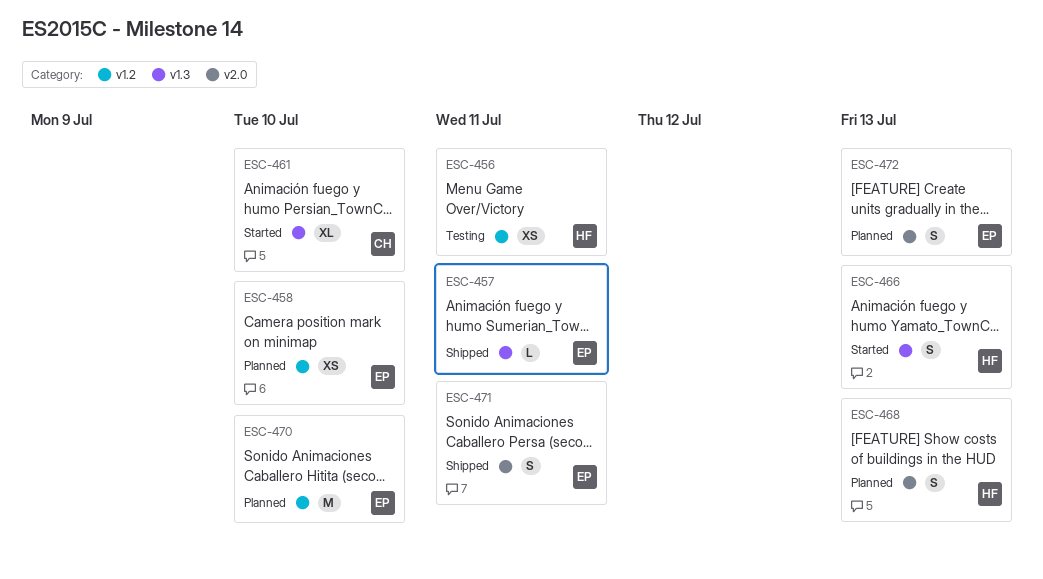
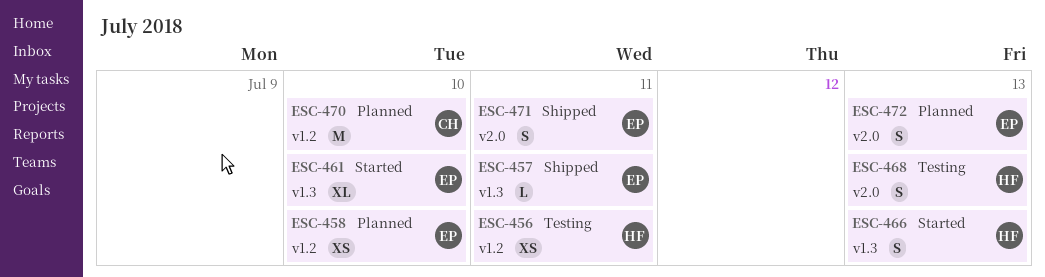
ESC-461, owner: CH -> EP
ESC-468, status: Planned -> Testing
ESC-470, owner: EP -> CH

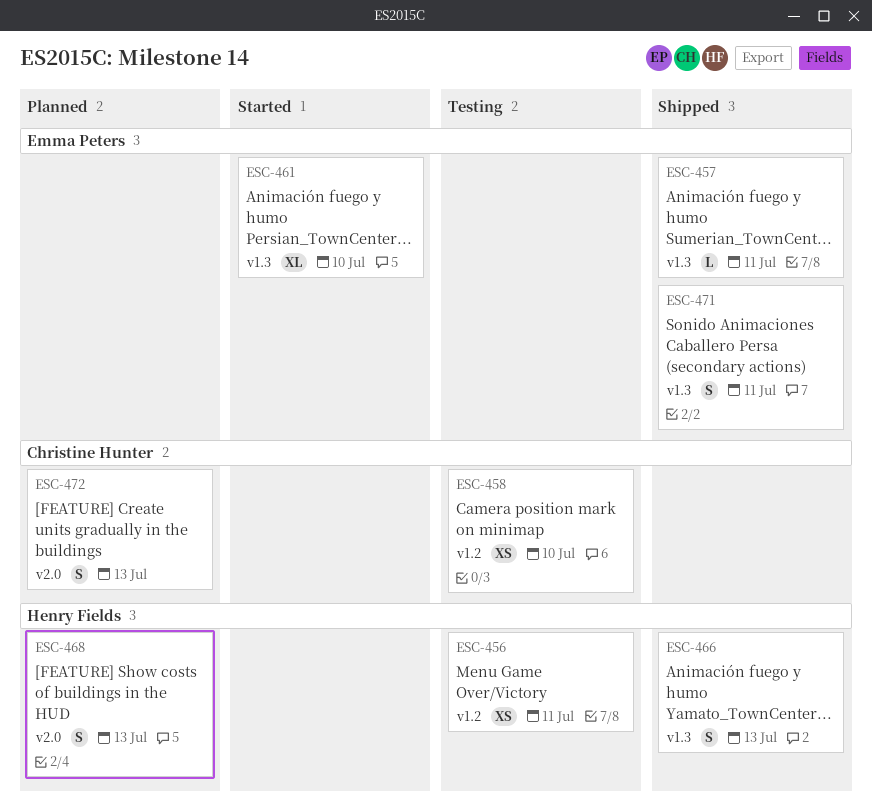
ESC-458, status: Planned -> Testing
ESC-458, owner: Emma Peters -> Christine Hunter
ESC-466, status: Started -> Shipped
ESC-468, status: Testing -> Planned
ESC-470: present -> none
ESC-471, label: v2.0 -> v1.3
ESC-472, owner: Emma Peters -> Christine Hunter

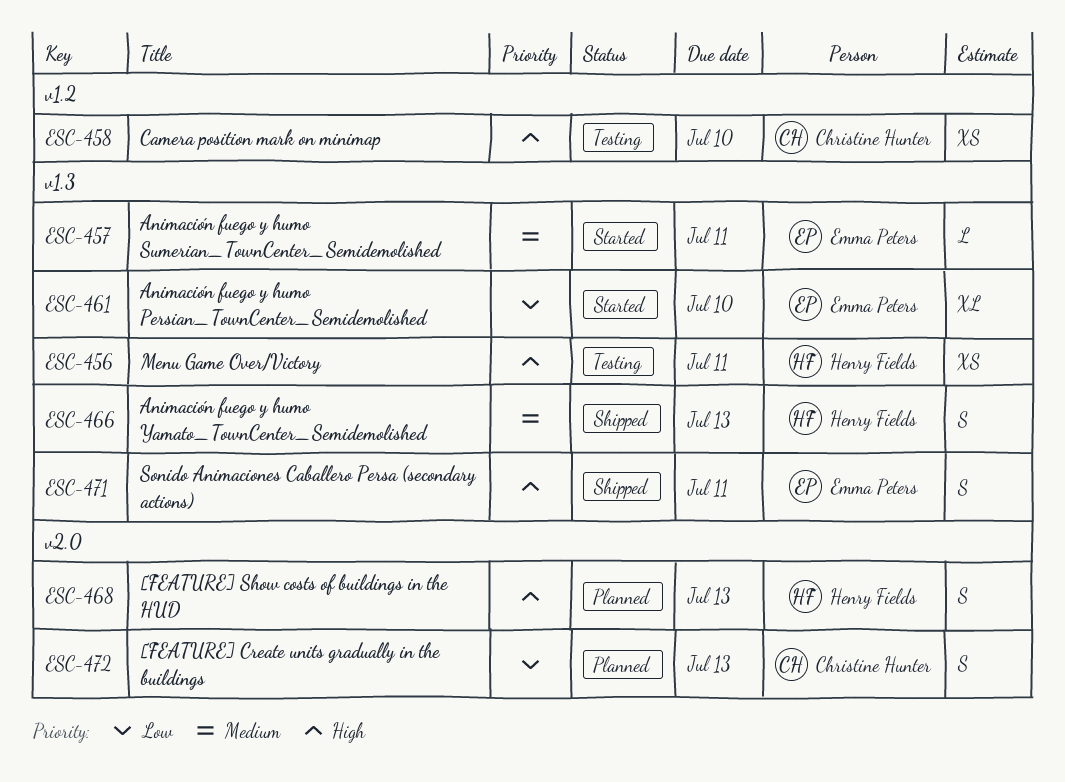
ESC-456, label: v1.2 -> v1.3
ESC-457, status: Shipped -> Started

